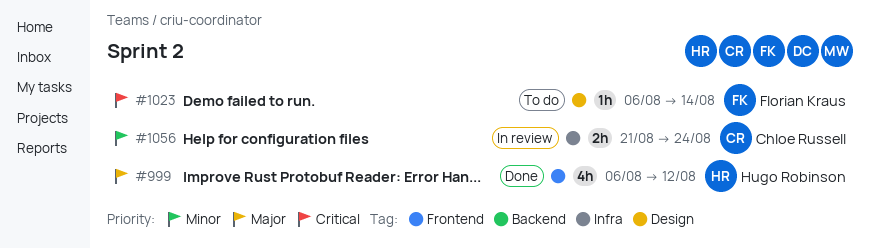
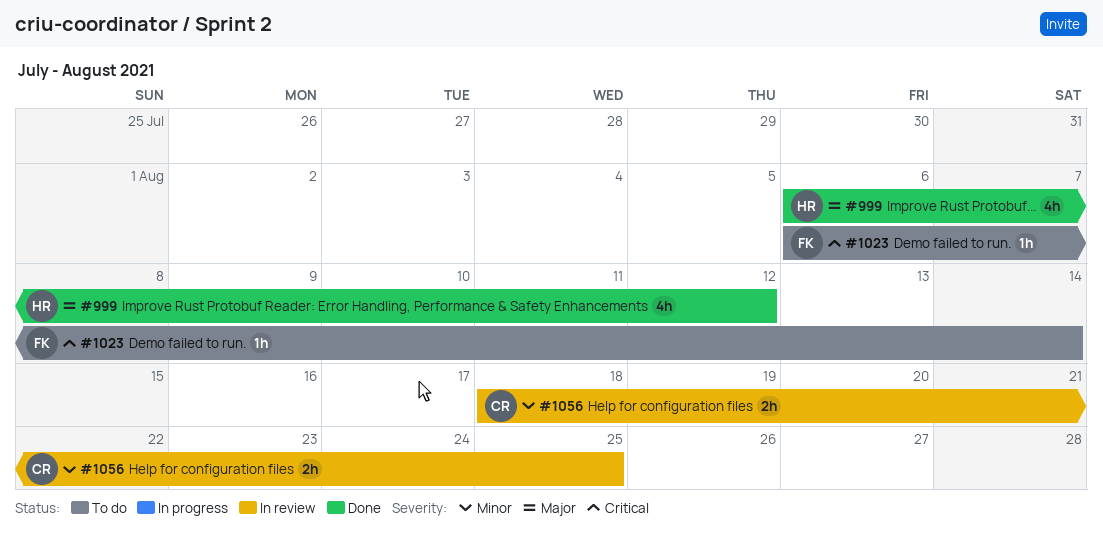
#1056, start: Aug 21 -> Aug 18
#1056, due: Aug 24 -> Aug 25

